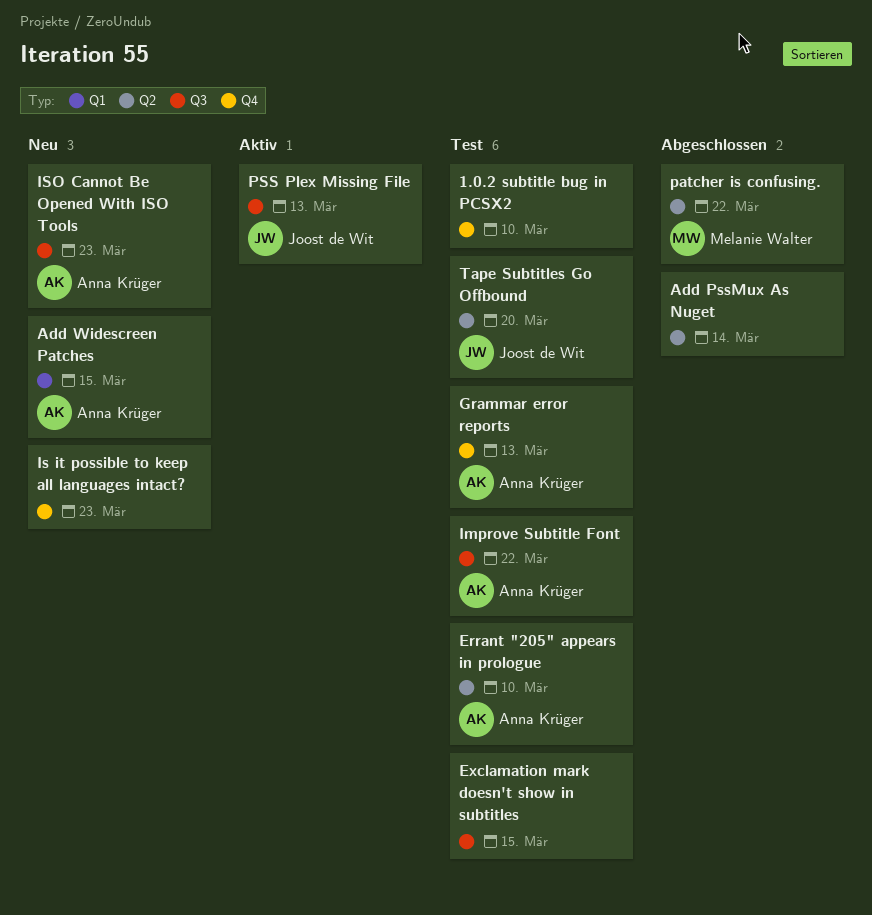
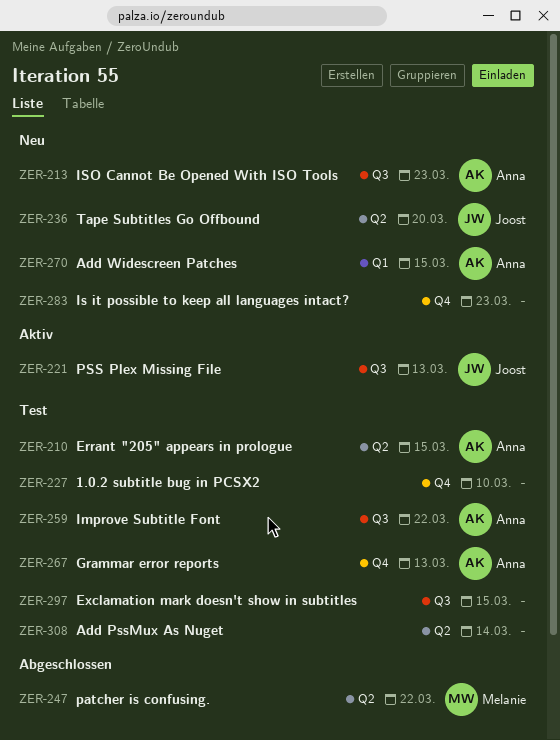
Add PssMux As Nuget, status: Abgeschlossen -> Test
Errant "205" appears in prologue, due: Mar 10 -> Mar 15
Tape Subtitles Go Offbound, status: Test -> Neu

